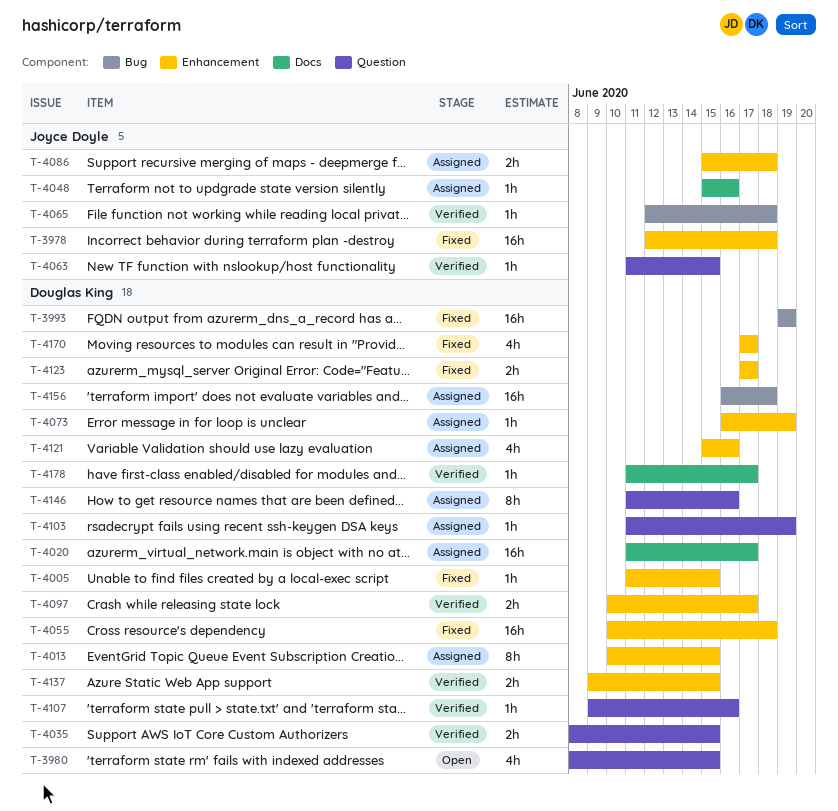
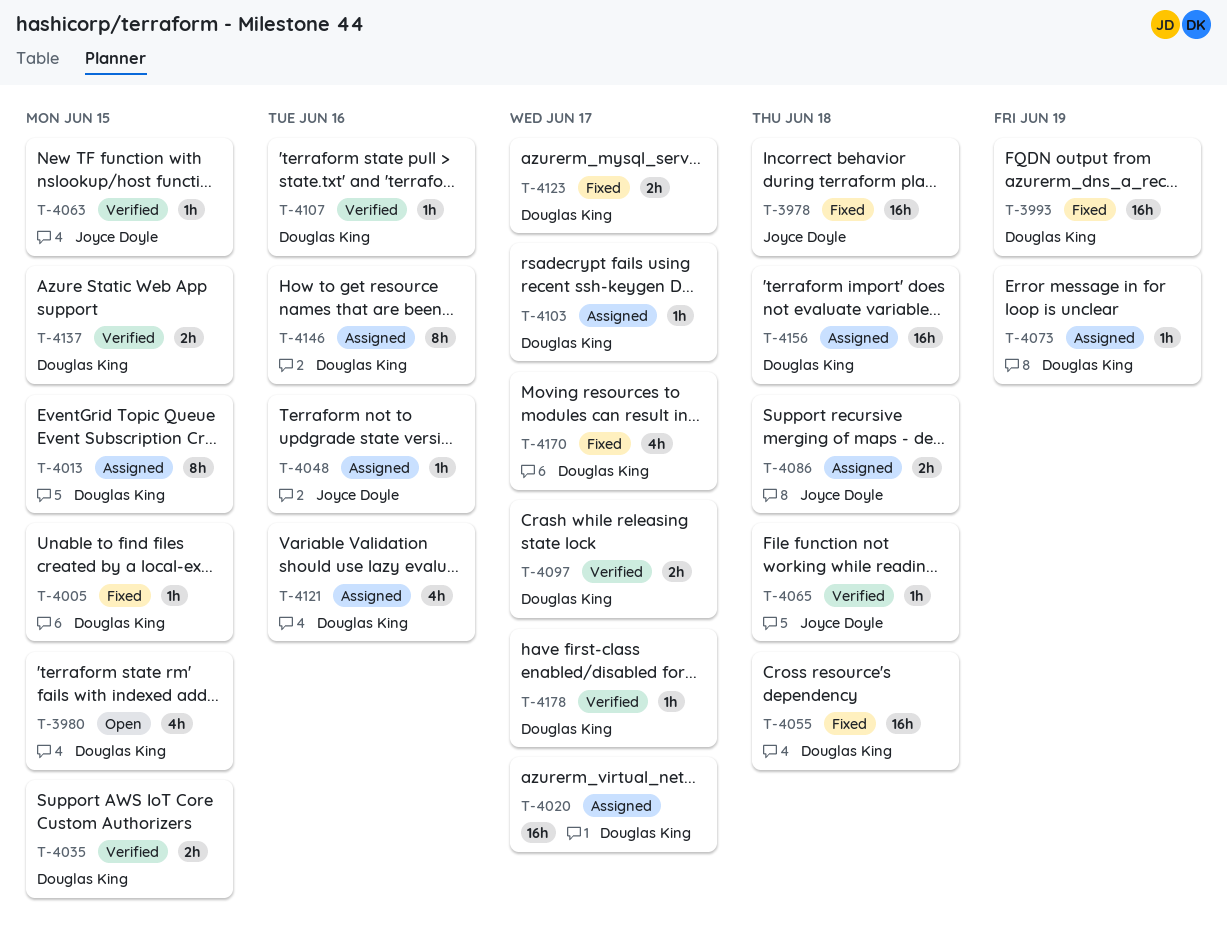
T-4103, due: Jun 19 -> Jun 17

